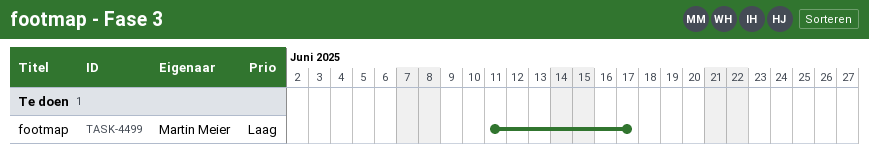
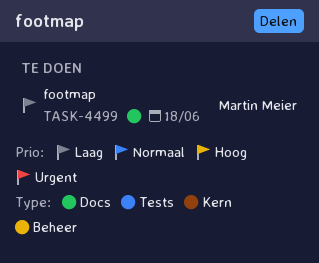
TASK-4499, due: Jun 17 -> Jun 18

